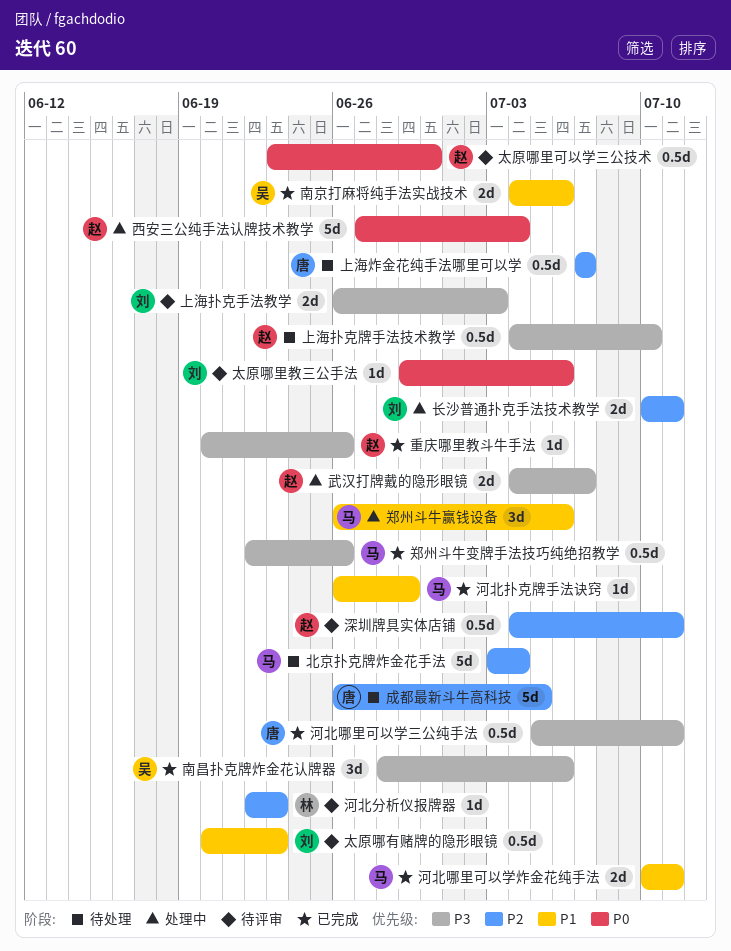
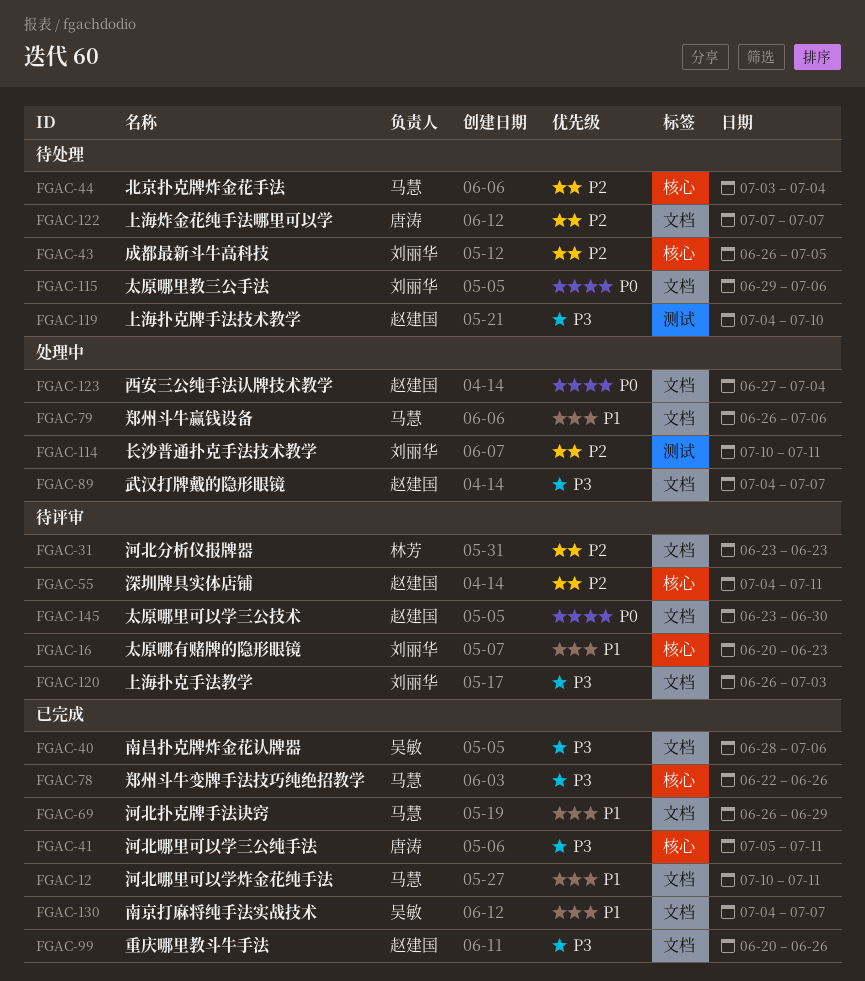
南京打麻将纯手法实战技术, due: Jul 6 -> Jul 7
太原哪里教三公手法, status: 待评审 -> 待处理
成都最新斗牛高科技, owner: 唐涛 -> 刘丽华
河北分析仪报牌器, start: Jun 22 -> Jun 23

